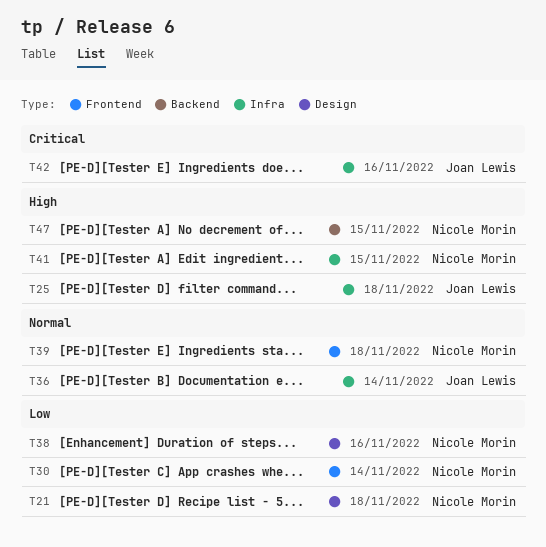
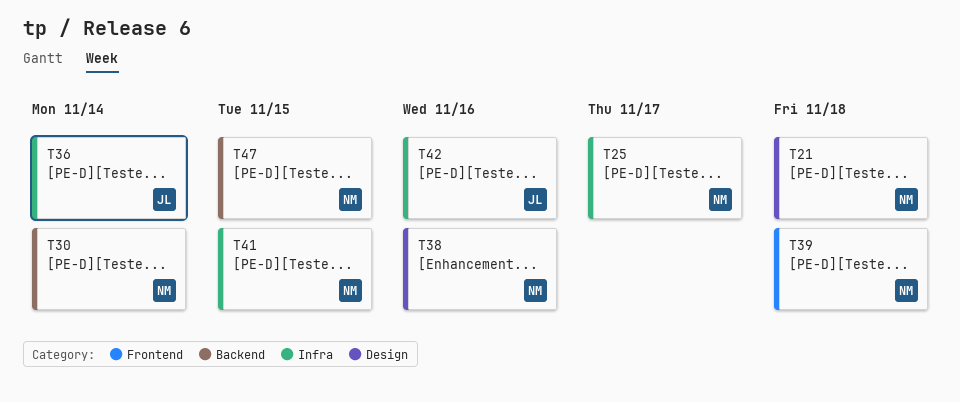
T25, owner: Joan Lewis -> Nicole Morin
T25, due: Nov 18 -> Nov 17
T30, label: Frontend -> Backend

